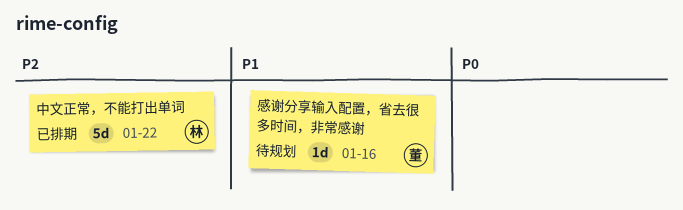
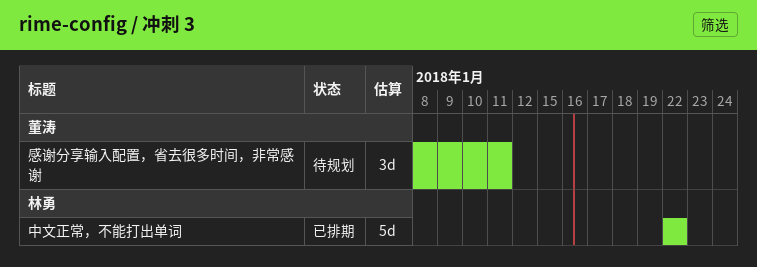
感谢分享输入配置，省去很多时间，非常感谢, estimate: 1d -> 3d
感谢分享输入配置，省去很多时间，非常感谢, due: Jan 16 -> Jan 11

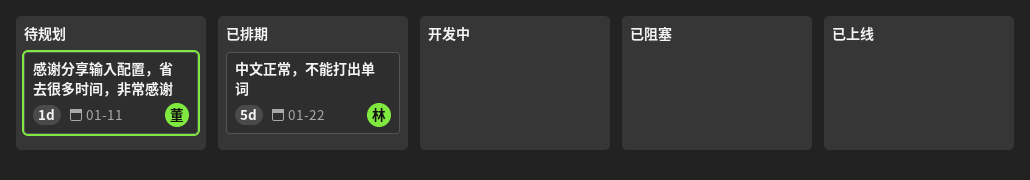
感谢分享输入配置，省去很多时间，非常感谢, estimate: 3d -> 1d

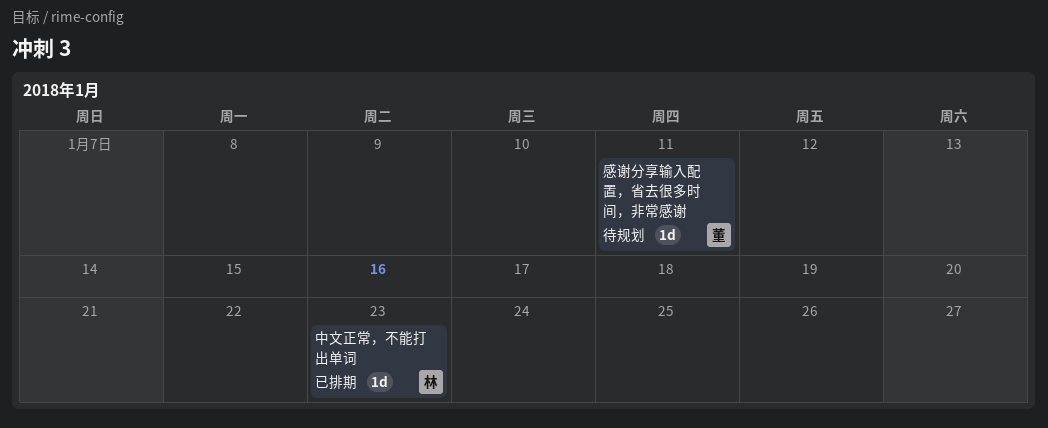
中文正常，不能打出单词, estimate: 5d -> 1d
中文正常，不能打出单词, due: Jan 22 -> Jan 23

